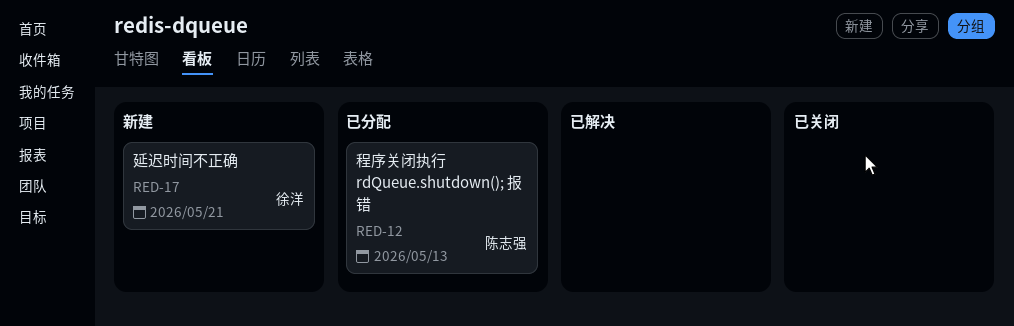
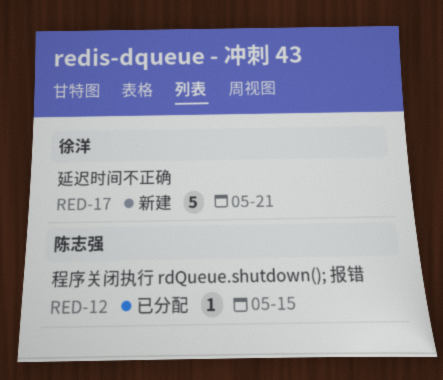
RED-12, due: May 13 -> May 15

